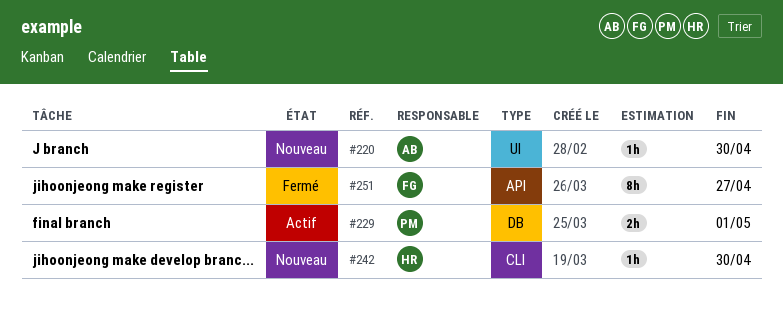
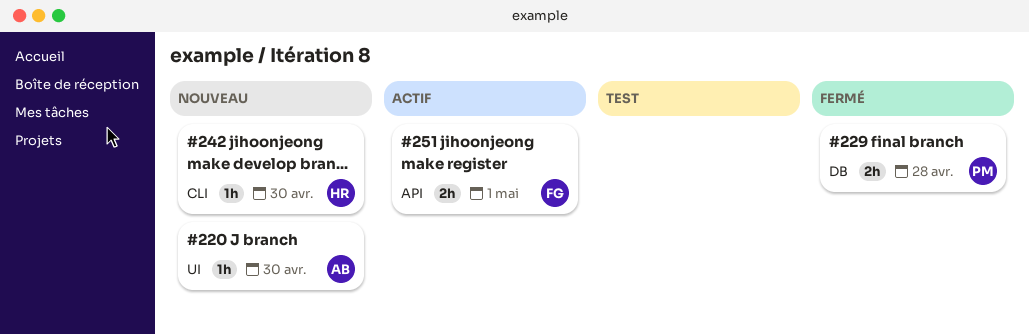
#229, status: Actif -> Fermé
#229, due: May 1 -> Apr 28
#251, status: Fermé -> Actif
#251, estimate: 8h -> 2h
#251, due: Apr 27 -> May 1

